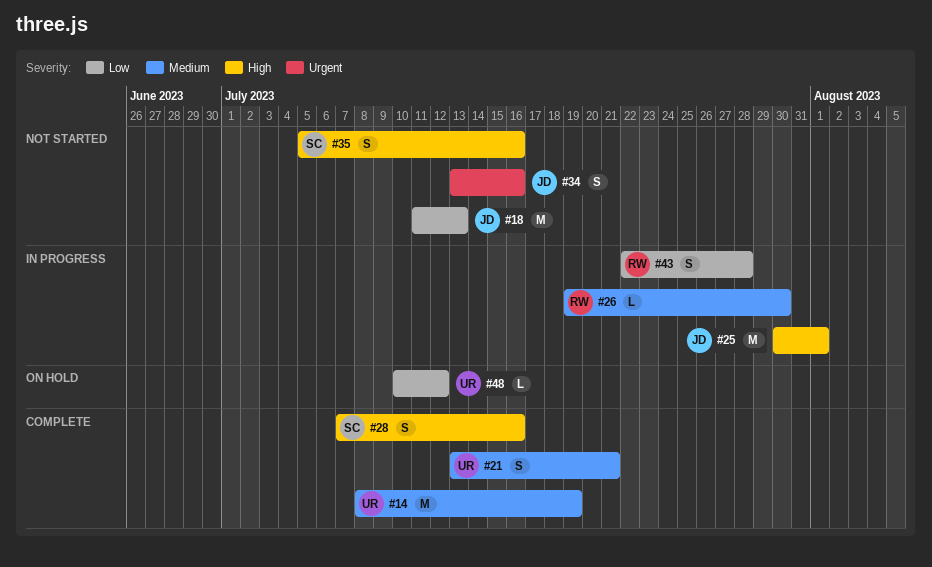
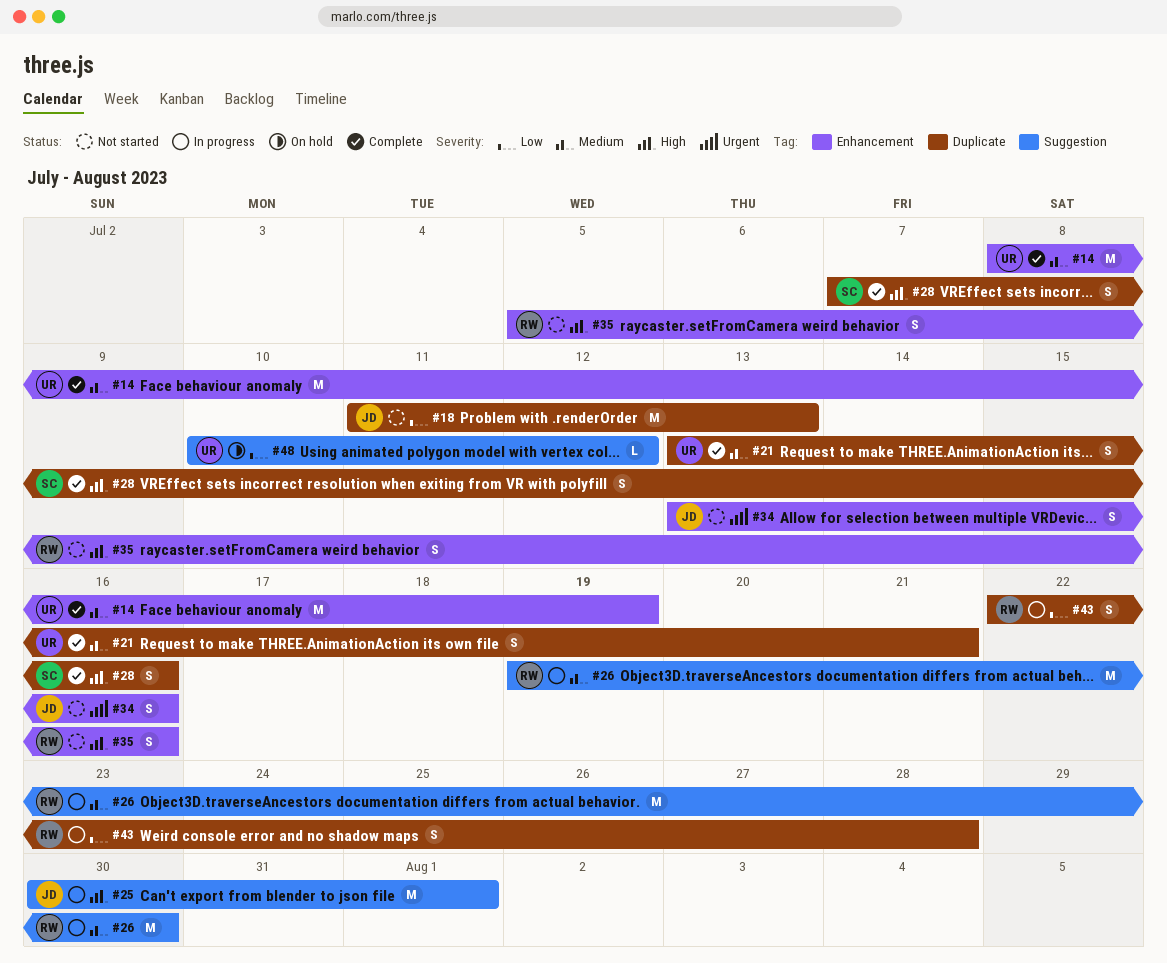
#26, estimate: L -> M
#35, owner: SC -> RW

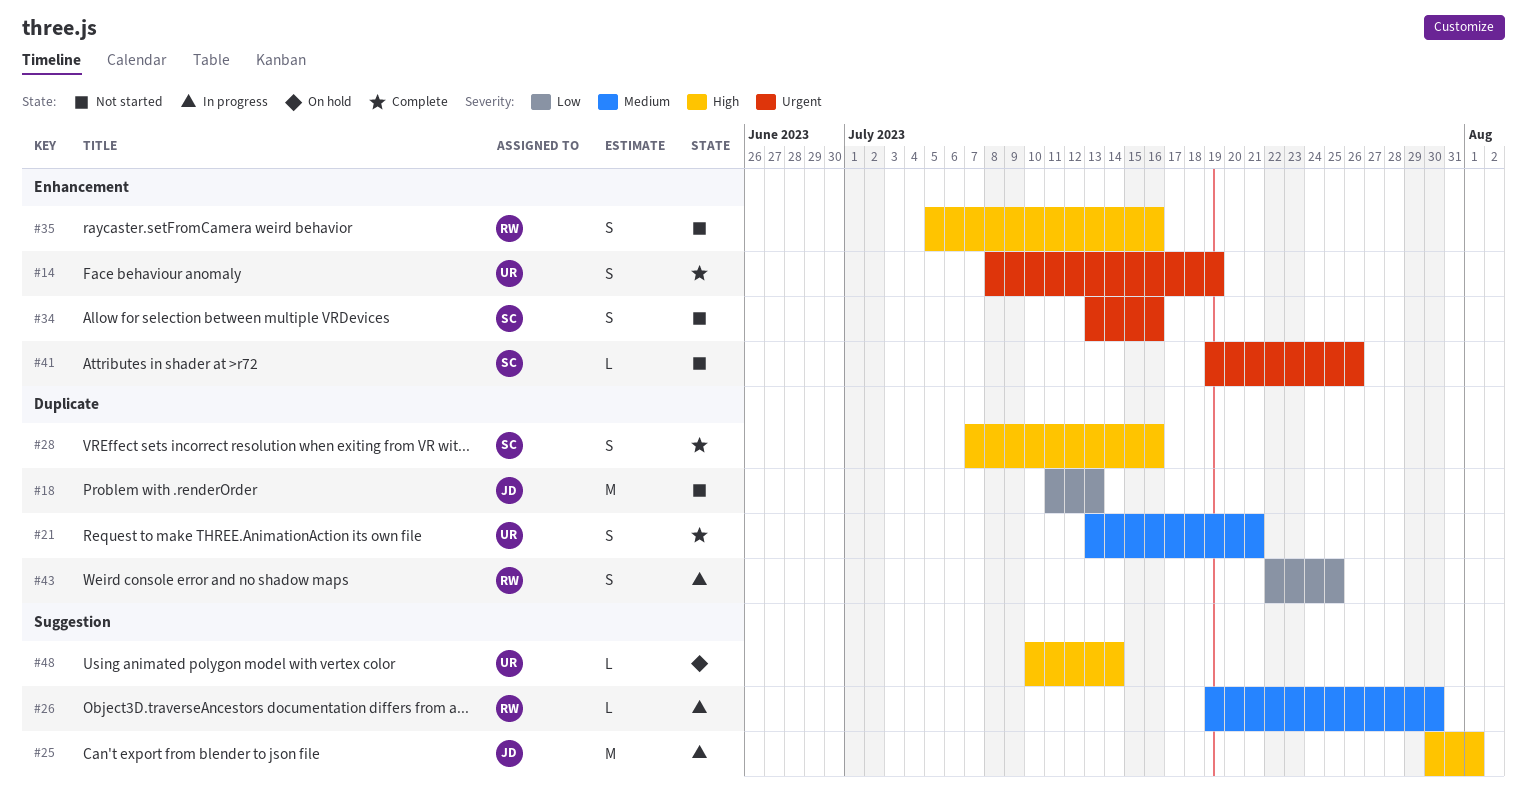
#14, priority: Medium -> Urgent
#14, estimate: M -> S
#26, estimate: M -> L
#34, owner: JD -> SC
#41: none -> present
#43, due: Jul 28 -> Jul 25
#48, priority: Low -> High
#48, due: Jul 12 -> Jul 14

